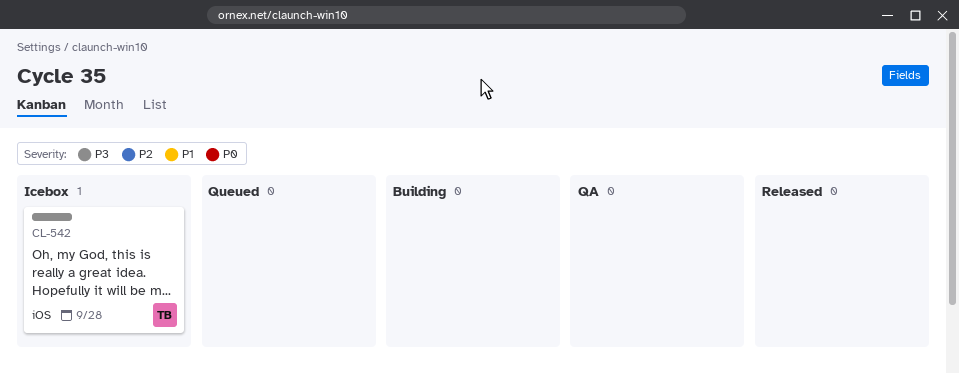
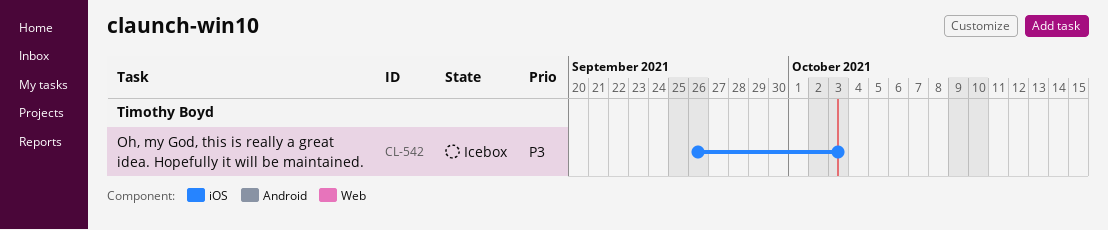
CL-542, due: Sep 28 -> Oct 3

